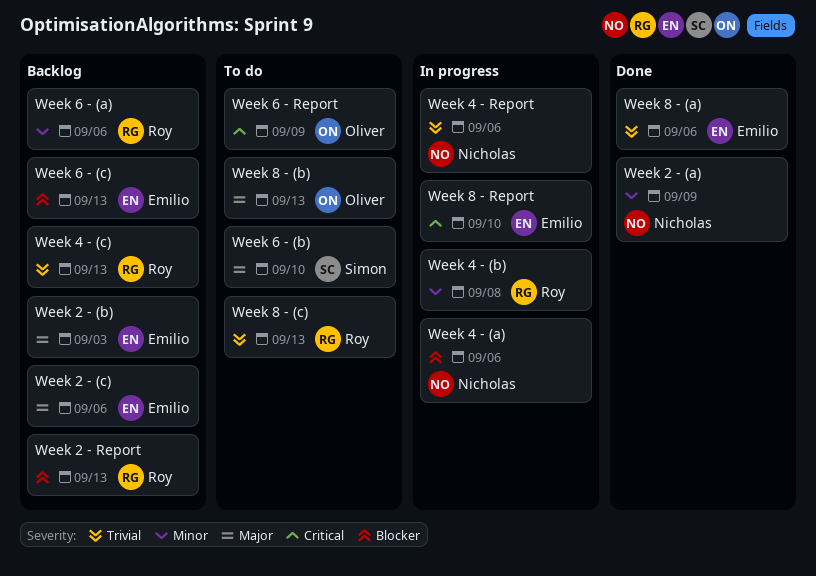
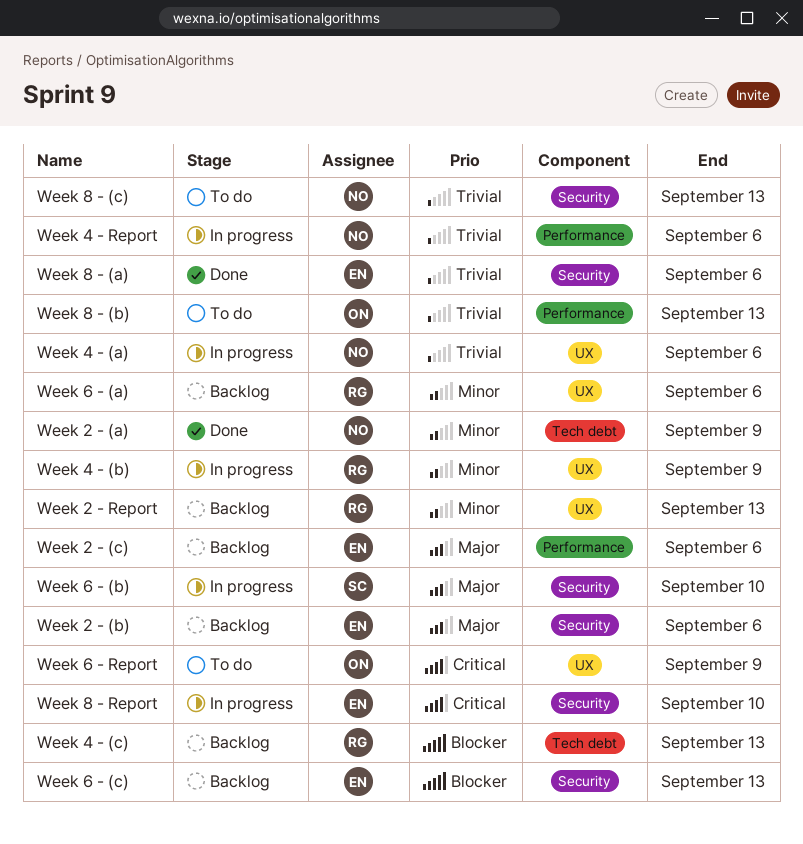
Week 2 - (b), due: Sep 3 -> Sep 6
Week 2 - Report, priority: Blocker -> Minor
Week 4 - (a), priority: Blocker -> Trivial
Week 4 - (b), due: Sep 8 -> Sep 9
Week 4 - (c), priority: Trivial -> Blocker
Week 6 - (b), status: To do -> In progress
Week 8 - (b), priority: Major -> Trivial
Week 8 - (c), owner: Roy -> Nicholas

